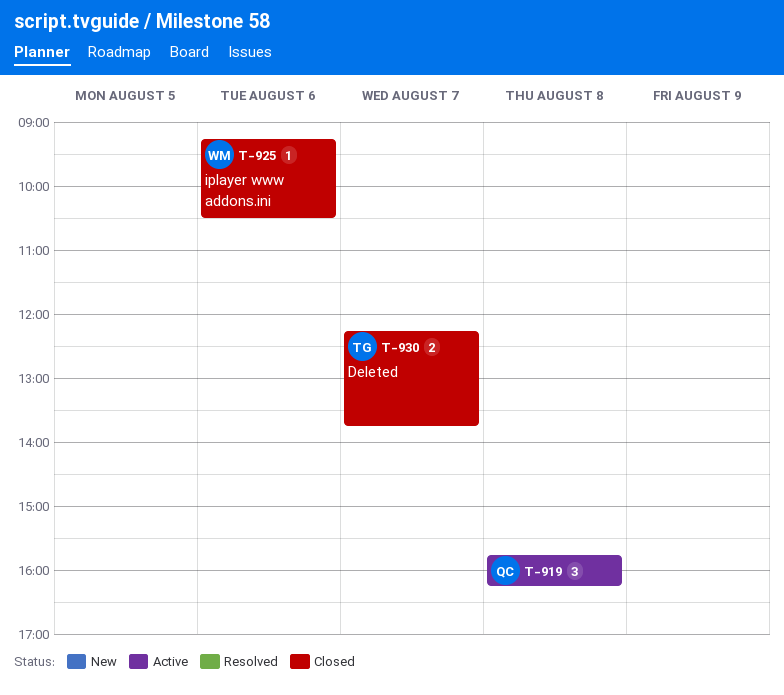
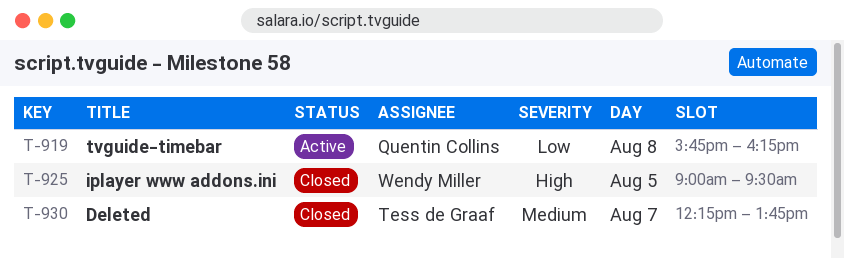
T-925, day: Aug 6 -> Aug 5
T-925, begins: 09:15 -> 09:00
T-925, ends: 10:30 -> 09:30

